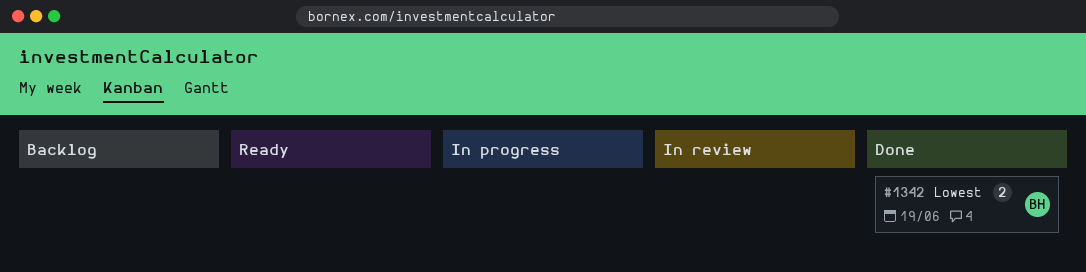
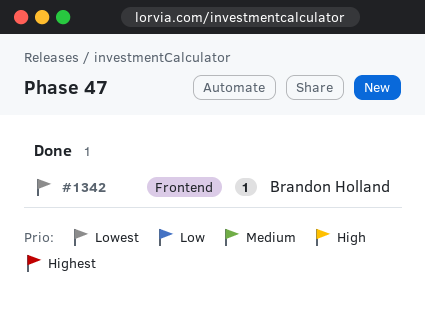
#1342, estimate: 2 -> 1

